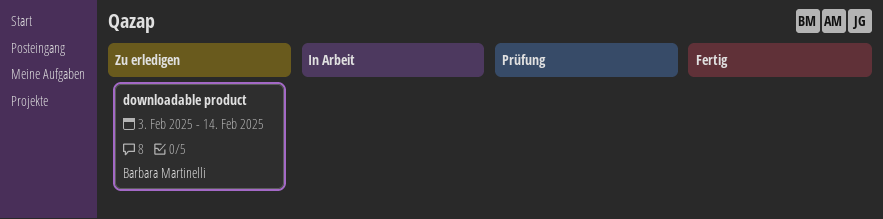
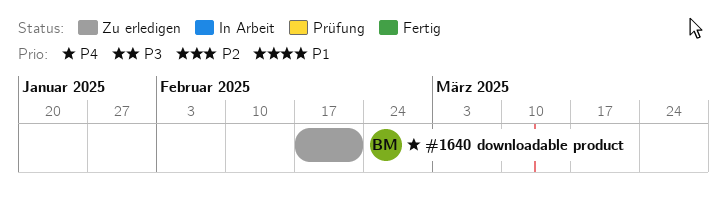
downloadable product, start: Feb 3 -> Feb 17
downloadable product, due: Feb 14 -> Feb 21

